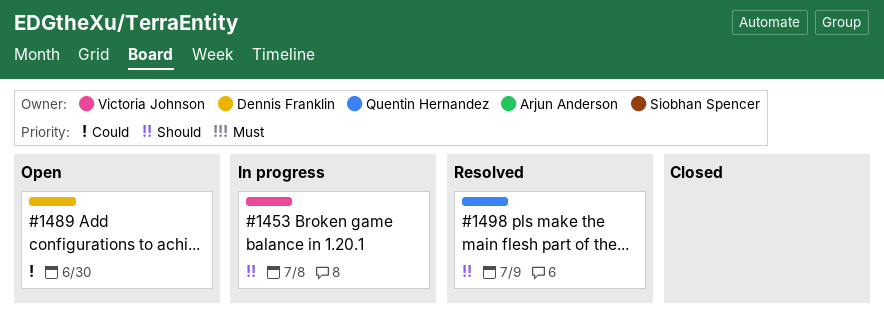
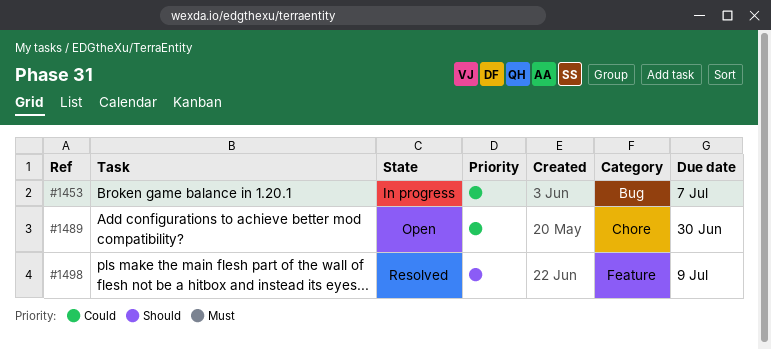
#1453, priority: Should -> Could
#1453, due: Jul 8 -> Jul 7

